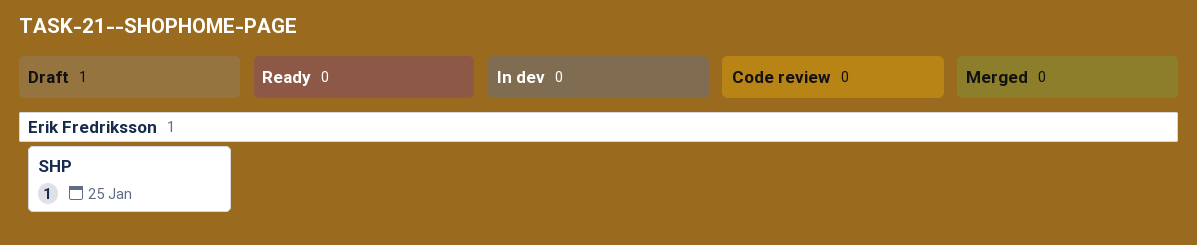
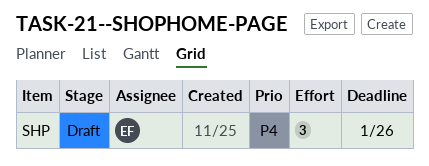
SHP, estimate: 1 -> 3
SHP, due: Jan 25 -> Jan 26

